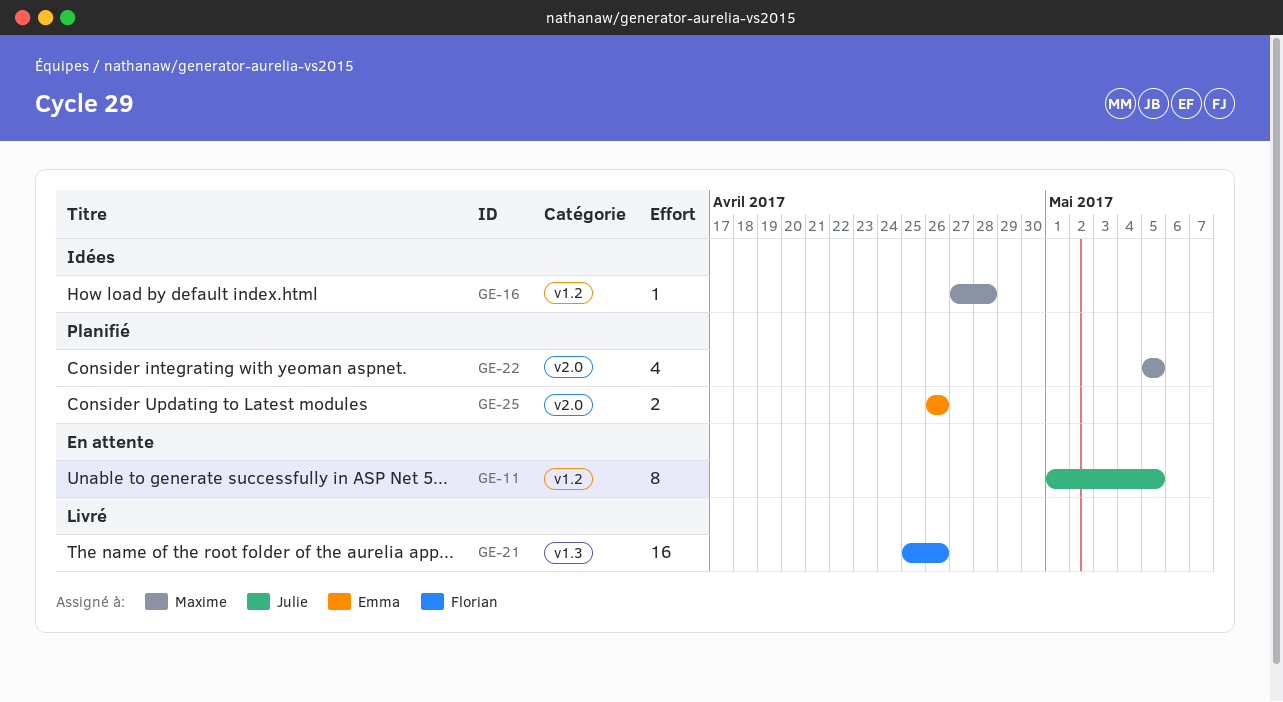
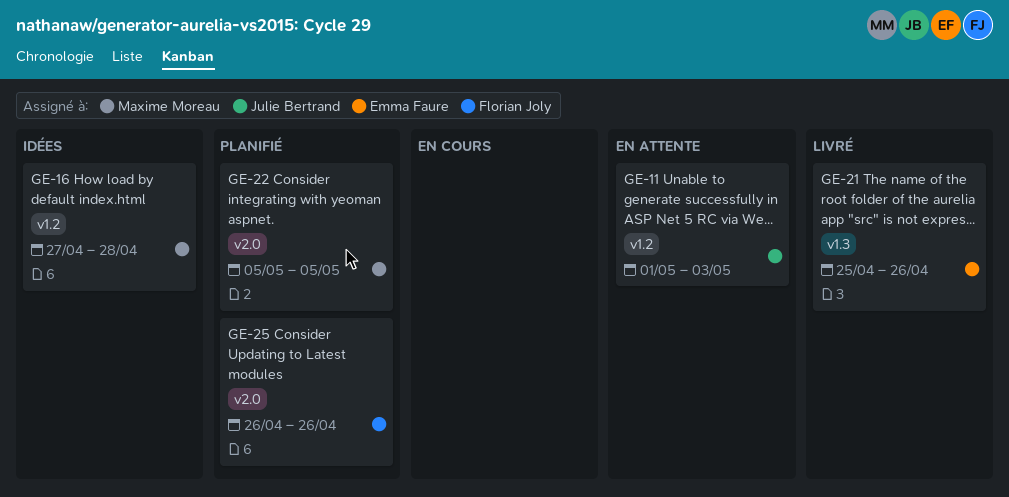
GE-11, due: May 5 -> May 3
GE-21, owner: Florian Joly -> Emma Faure
GE-25, owner: Emma Faure -> Florian Joly

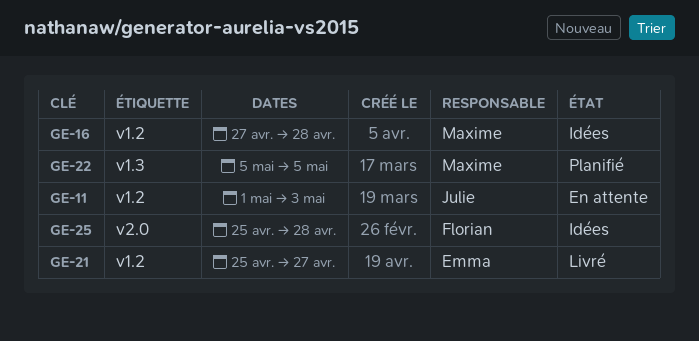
GE-21, label: v1.3 -> v1.2
GE-21, due: Apr 26 -> Apr 27
GE-22, label: v2.0 -> v1.3
GE-25, status: Planifié -> Idées
GE-25, start: Apr 26 -> Apr 25
GE-25, due: Apr 26 -> Apr 28

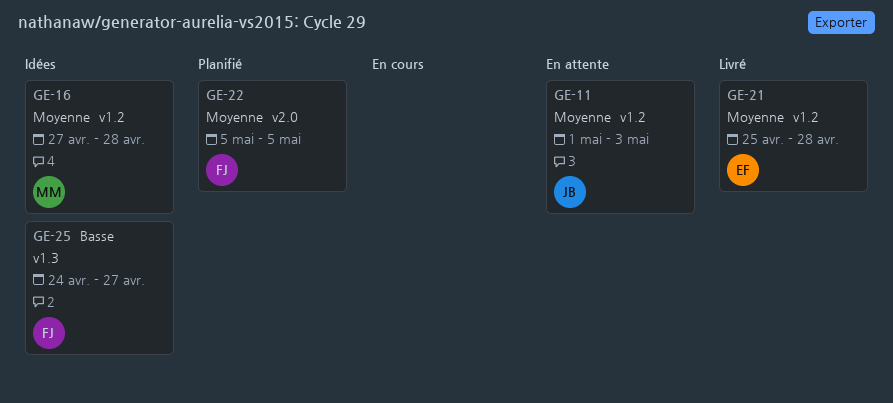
GE-21, due: Apr 27 -> Apr 28
GE-22, owner: Maxime -> Florian
GE-22, label: v1.3 -> v2.0
GE-25, label: v2.0 -> v1.3
GE-25, start: Apr 25 -> Apr 24
GE-25, due: Apr 28 -> Apr 27

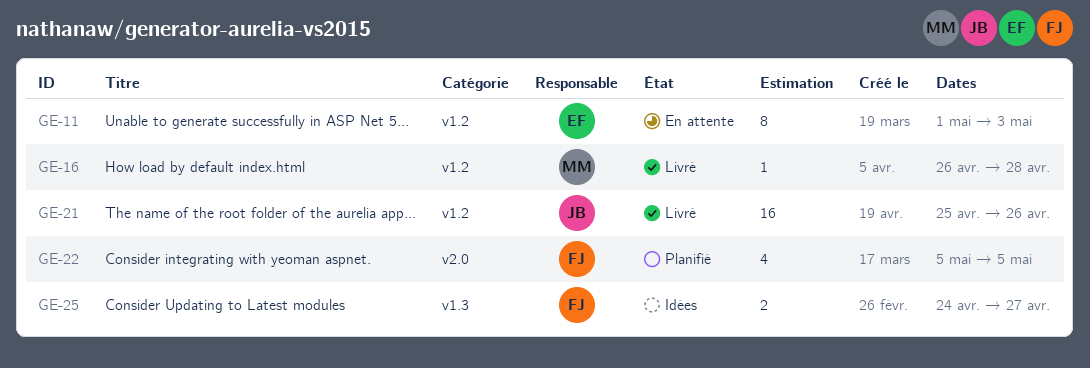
GE-11, owner: JB -> EF
GE-16, status: Idées -> Livré
GE-16, start: Apr 27 -> Apr 26
GE-21, owner: EF -> JB
GE-21, due: Apr 28 -> Apr 26

